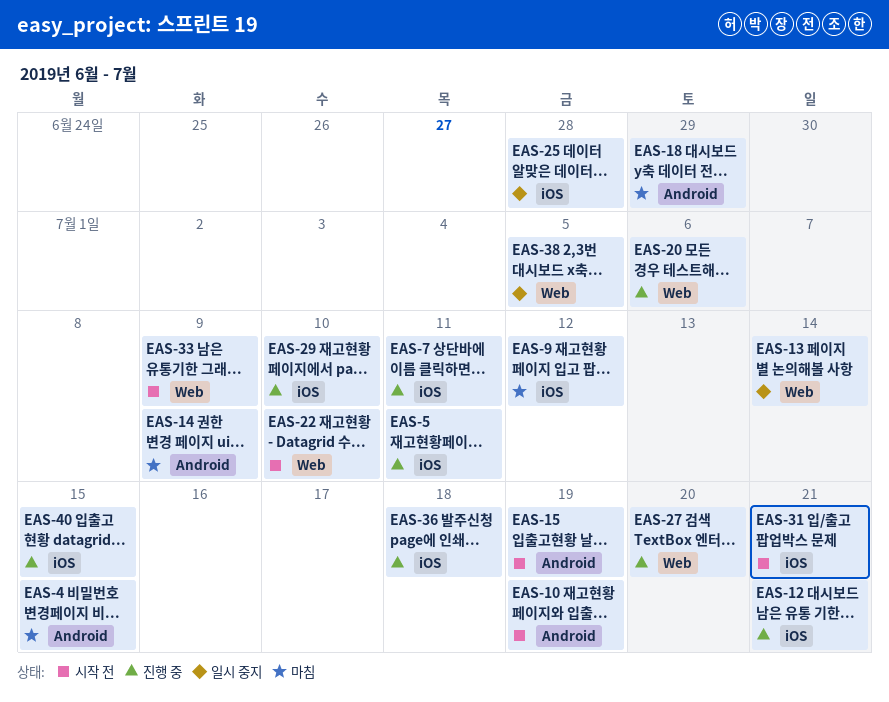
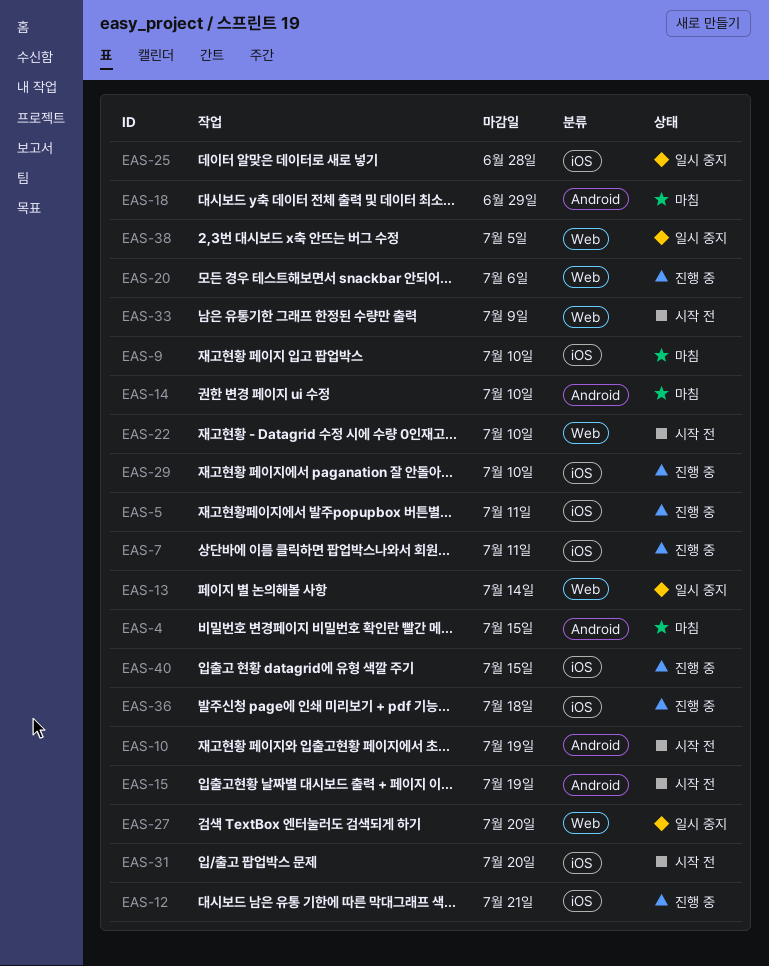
EAS-9, due: Jul 12 -> Jul 10
EAS-14, due: Jul 9 -> Jul 10
EAS-27, status: 진행 중 -> 일시 중지
EAS-31, due: Jul 21 -> Jul 20

